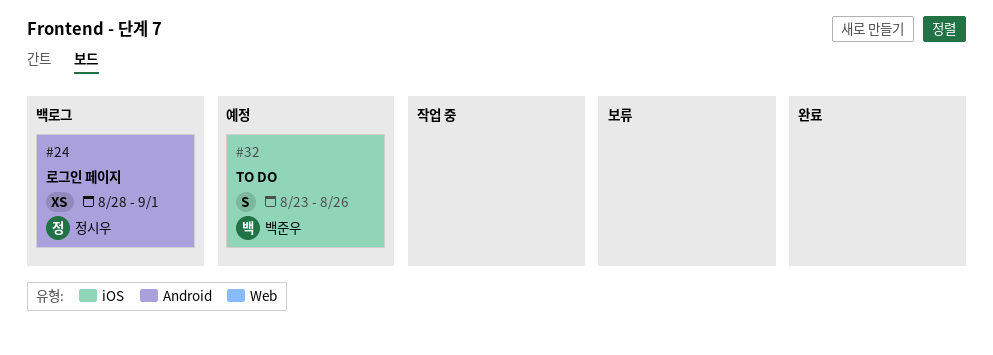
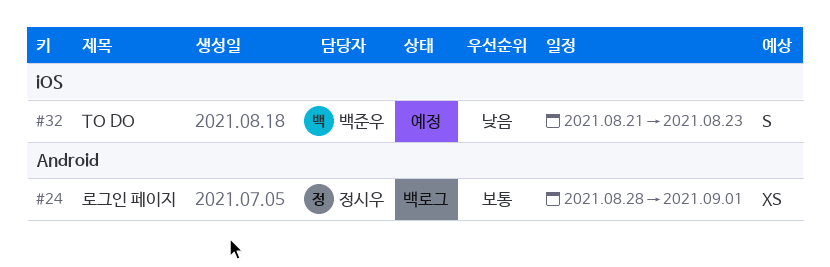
#32, start: Aug 23 -> Aug 21
#32, due: Aug 26 -> Aug 23

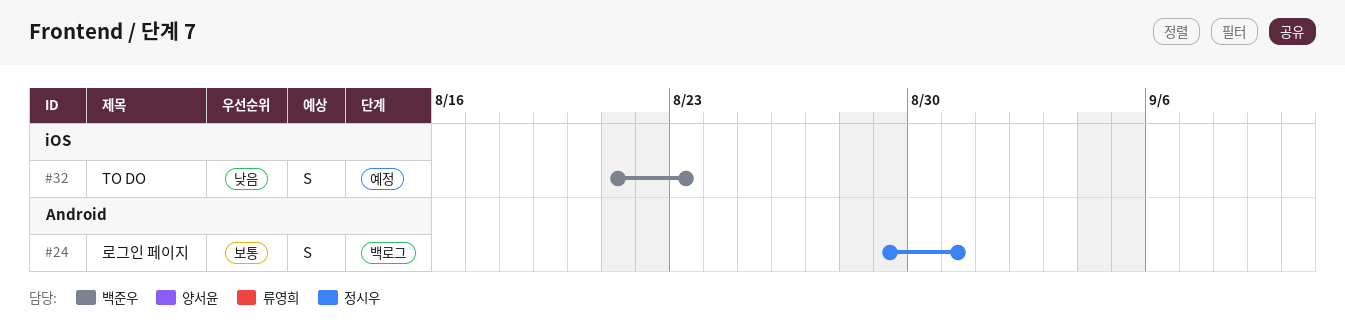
#24, estimate: XS -> S
#24, start: Aug 28 -> Aug 29
#24, due: Sep 1 -> Aug 31

